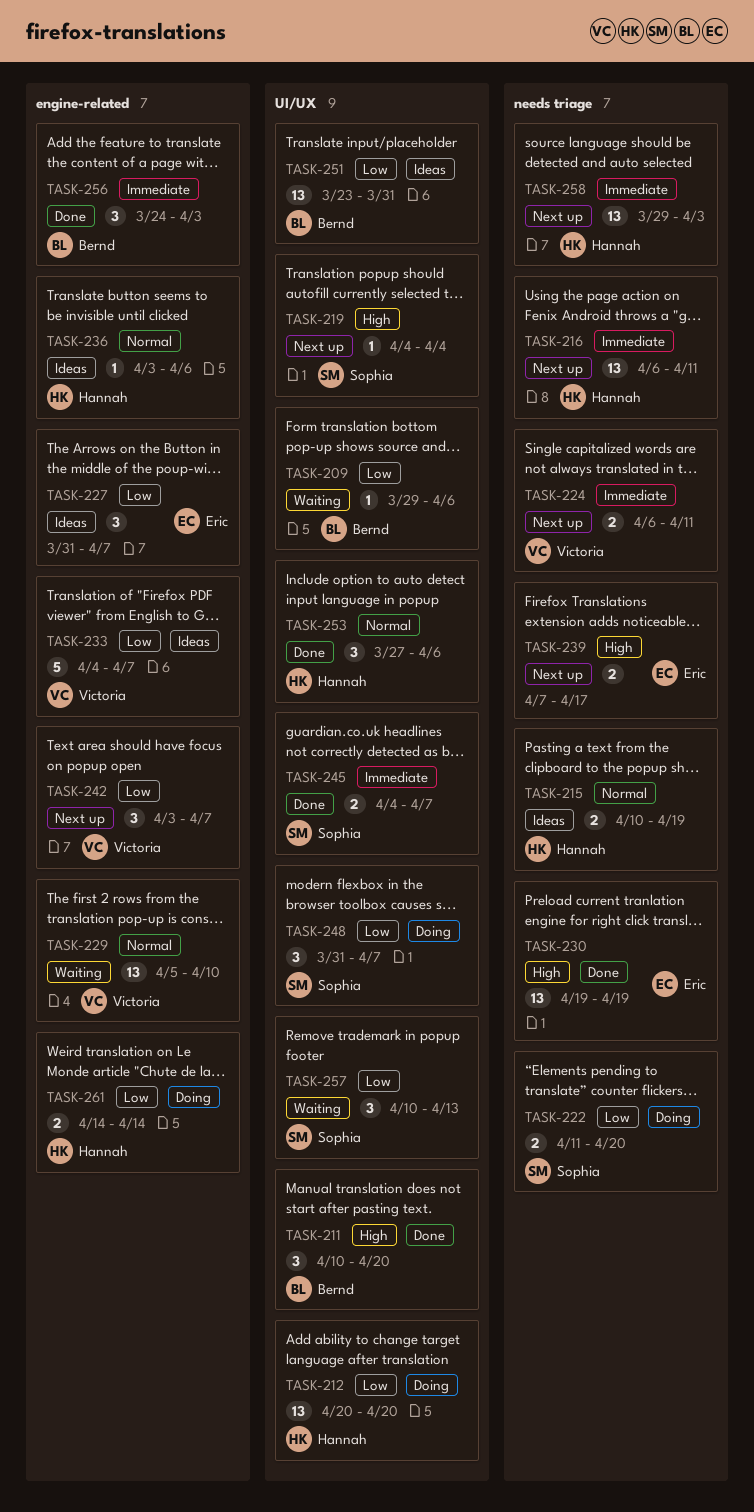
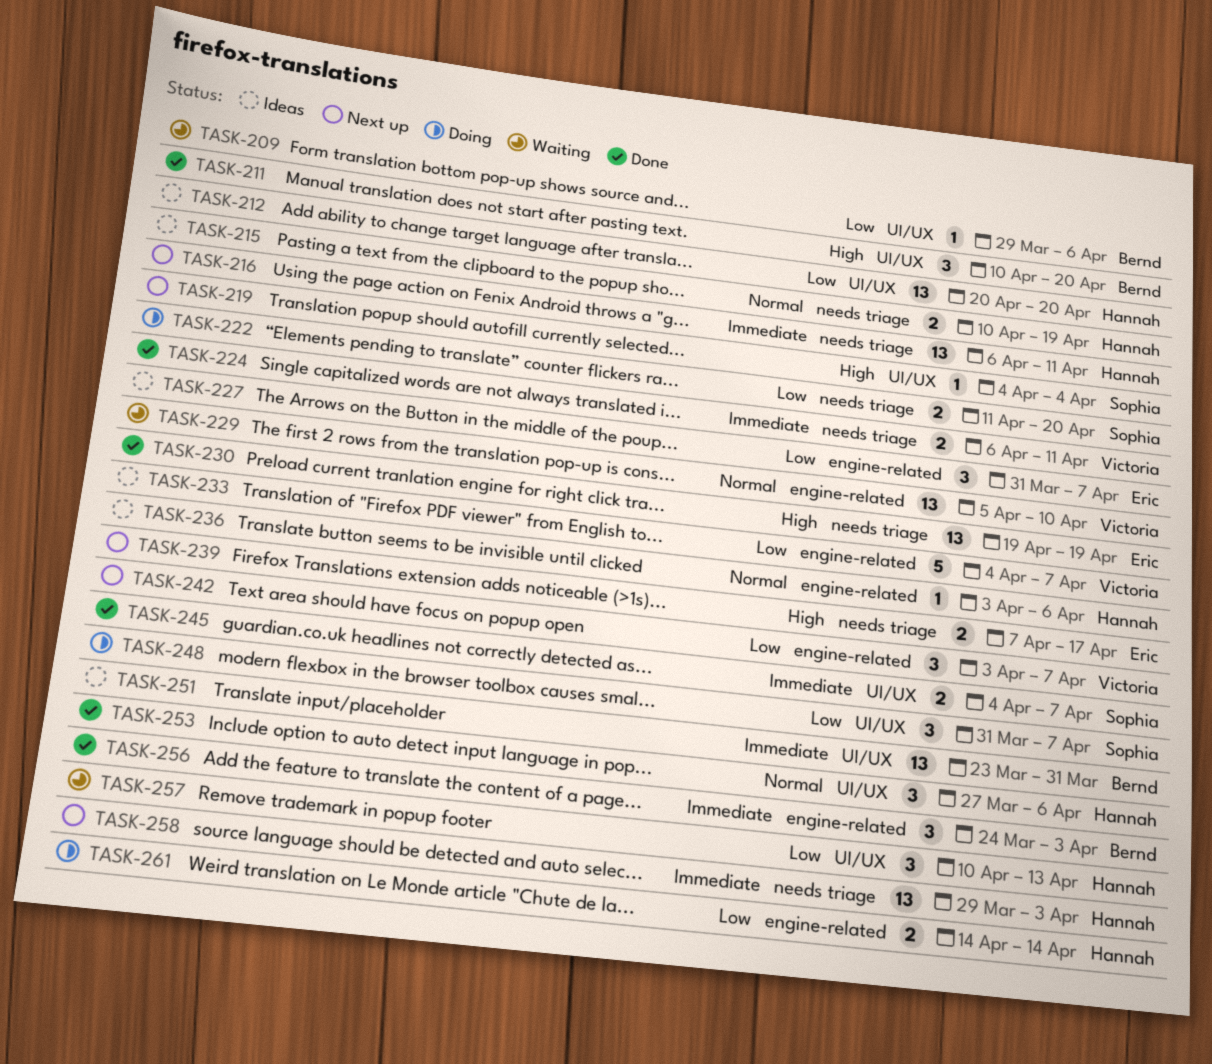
TASK-212, status: Doing -> Ideas
TASK-224, status: Next up -> Done
TASK-251, priority: Low -> Immediate
TASK-257, owner: Sophia -> Hannah

